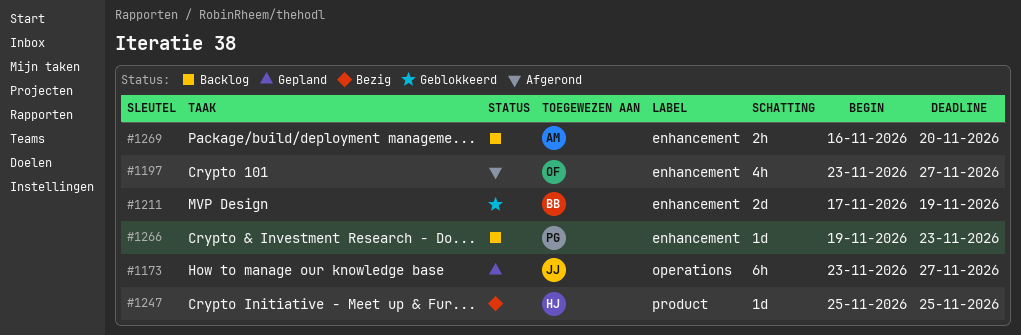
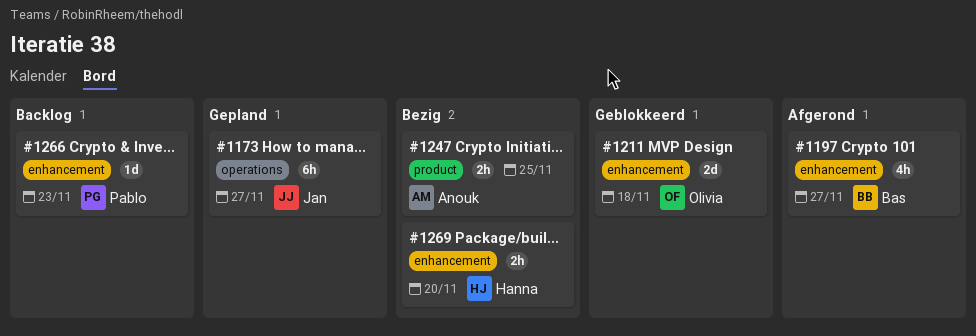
#1197, owner: Olivia -> Bas
#1211, owner: Bas -> Olivia
#1211, due: Nov 19 -> Nov 18
#1247, owner: Hanna -> Anouk
#1247, estimate: 1d -> 2h
#1269, status: Backlog -> Bezig
#1269, owner: Anouk -> Hanna

